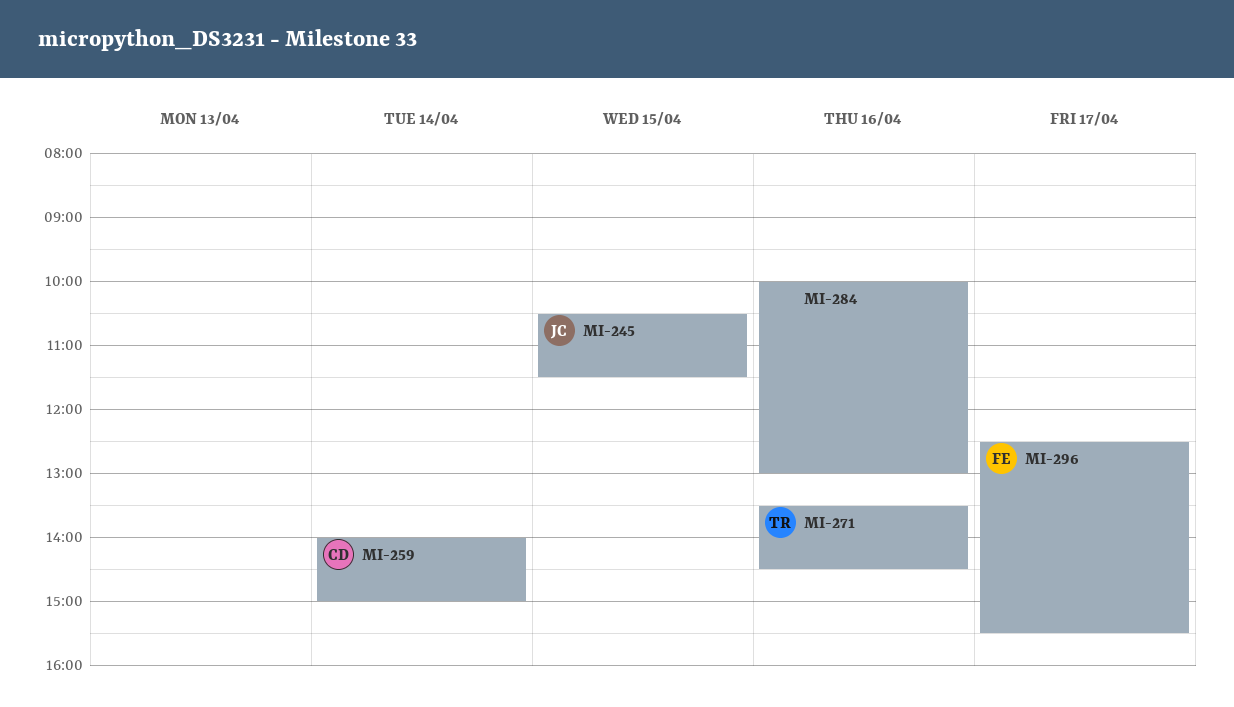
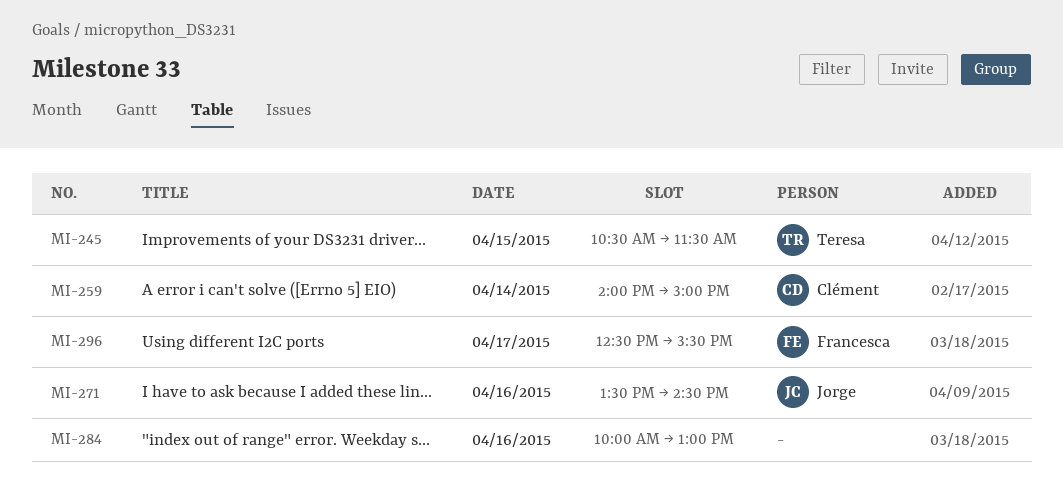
MI-245, owner: Jorge -> Teresa
MI-271, owner: Teresa -> Jorge

